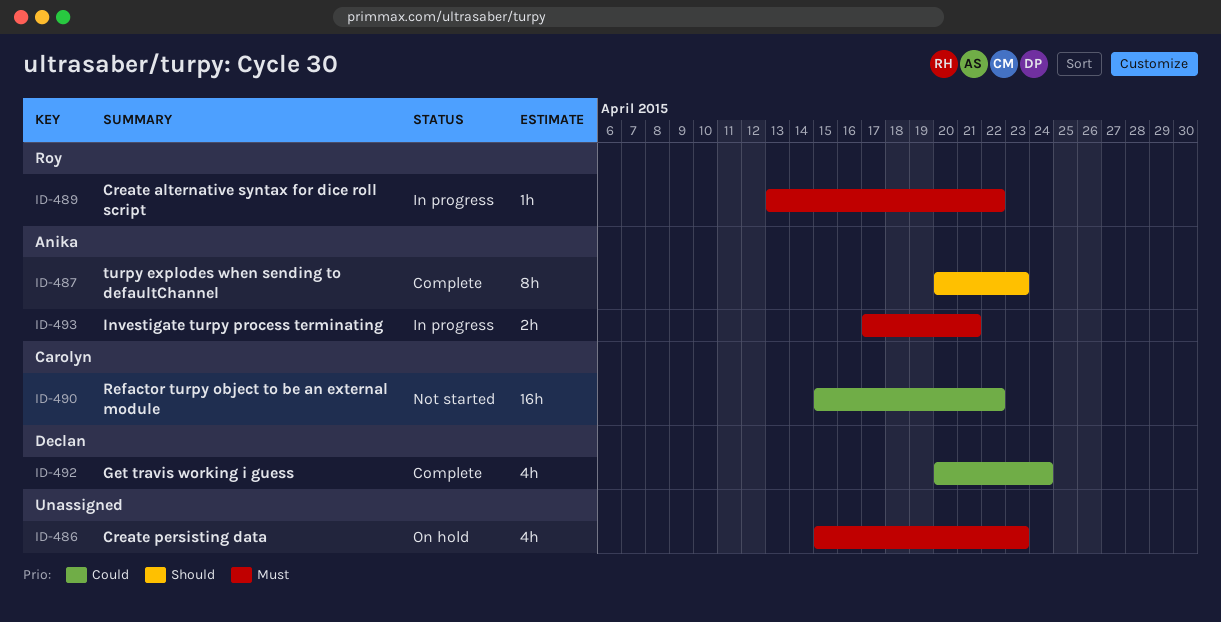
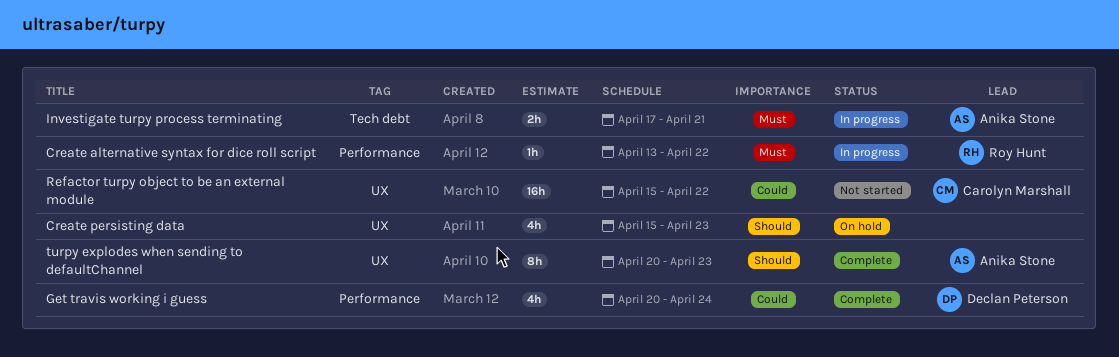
Create persisting data, priority: Must -> Should

